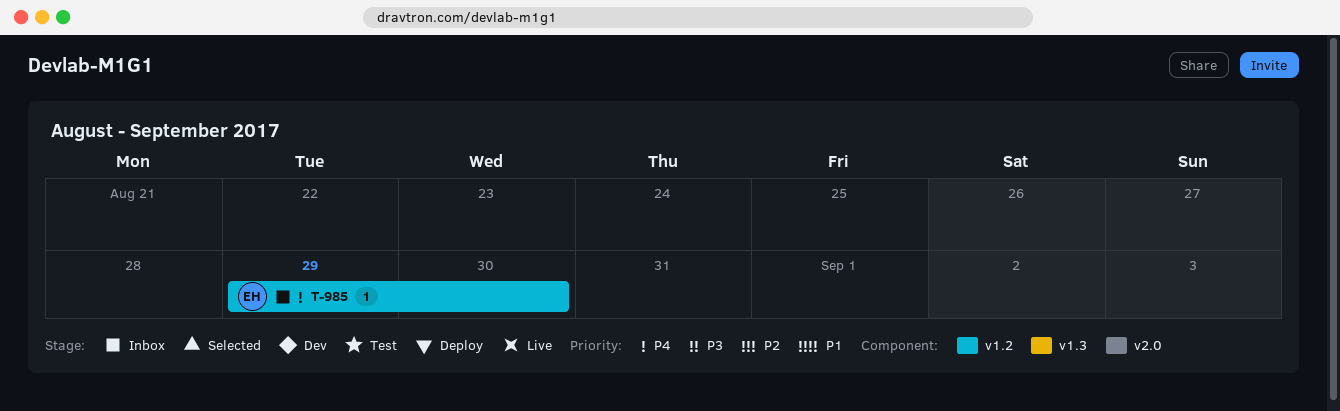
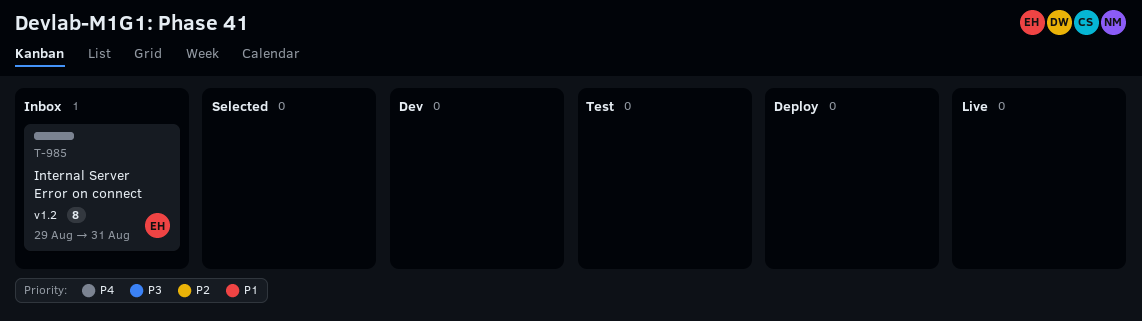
T-985, estimate: 1 -> 8
T-985, due: Aug 30 -> Aug 31

